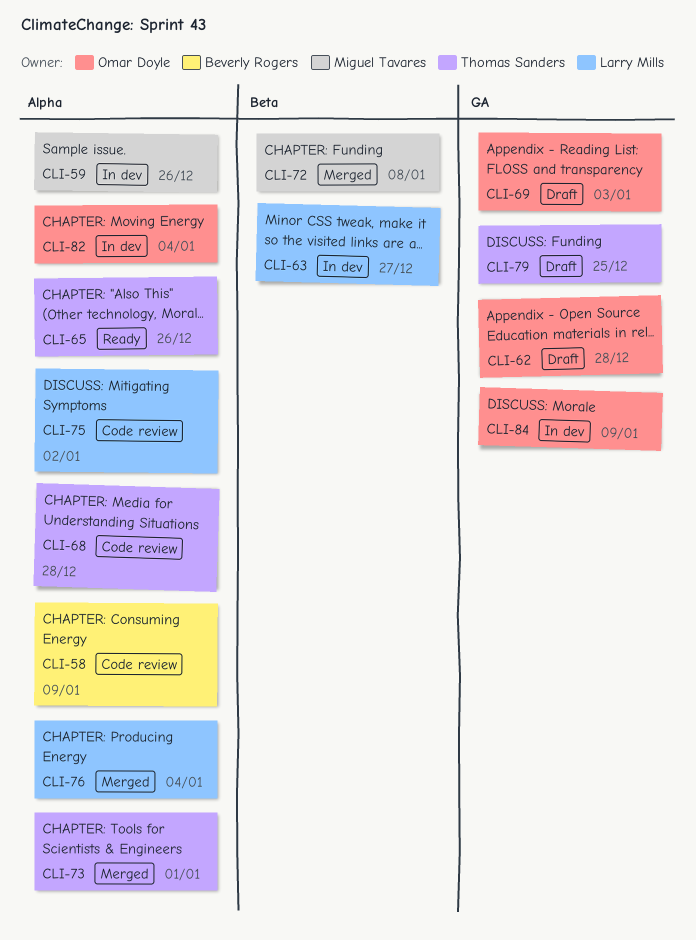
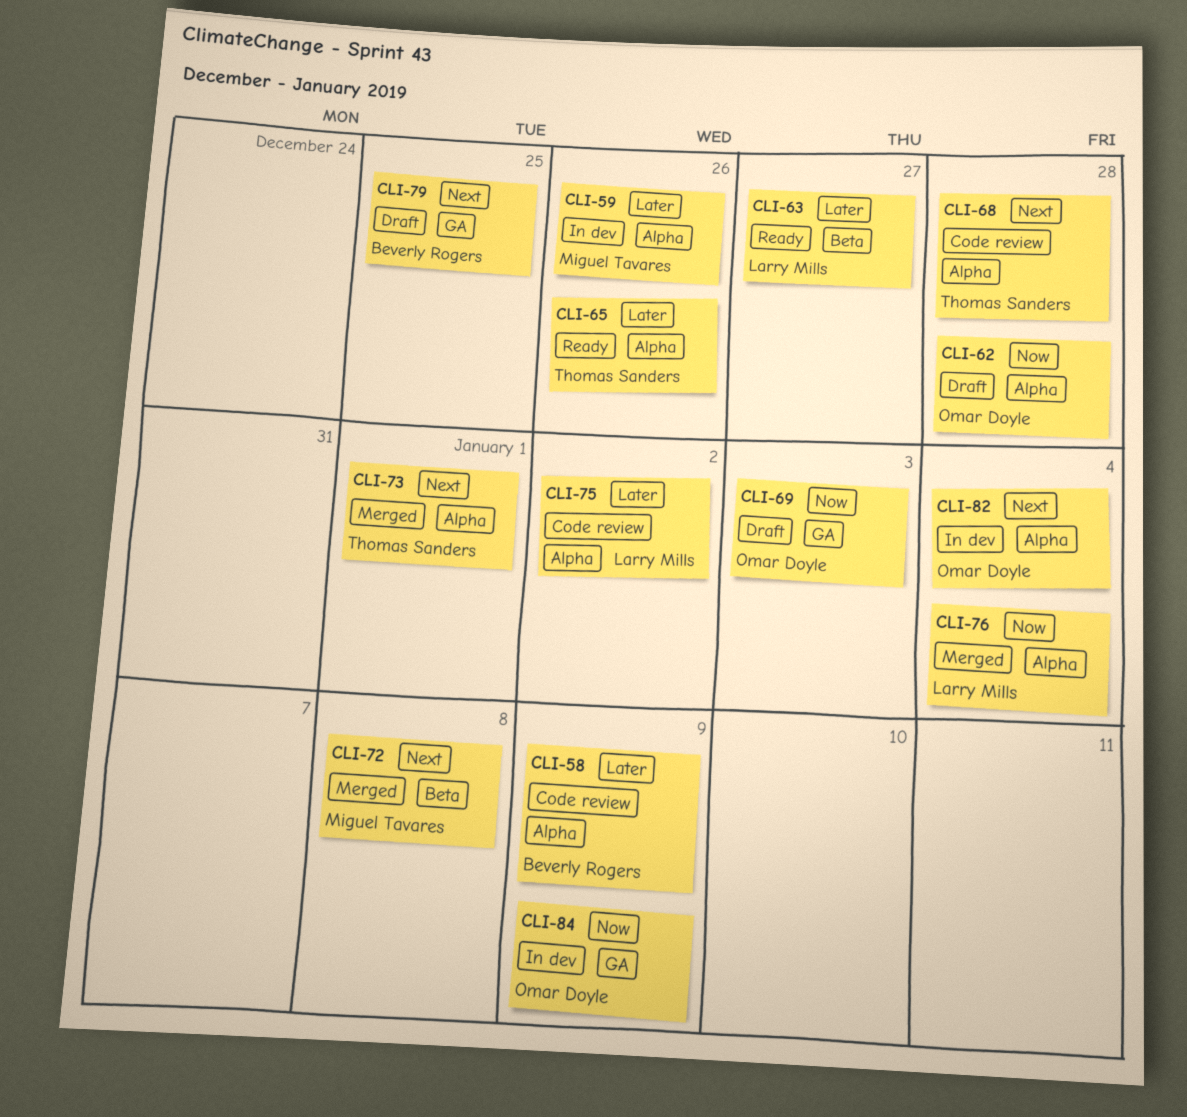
CLI-62, label: GA -> Alpha
CLI-63, status: In dev -> Ready
CLI-79, owner: Thomas Sanders -> Beverly Rogers

